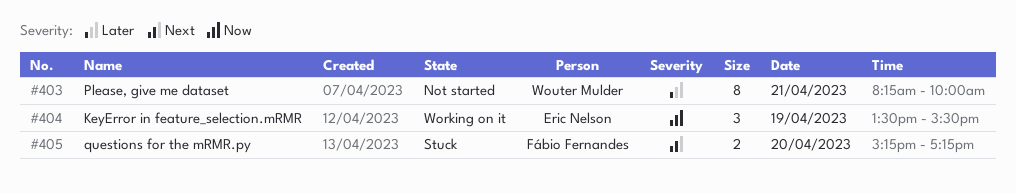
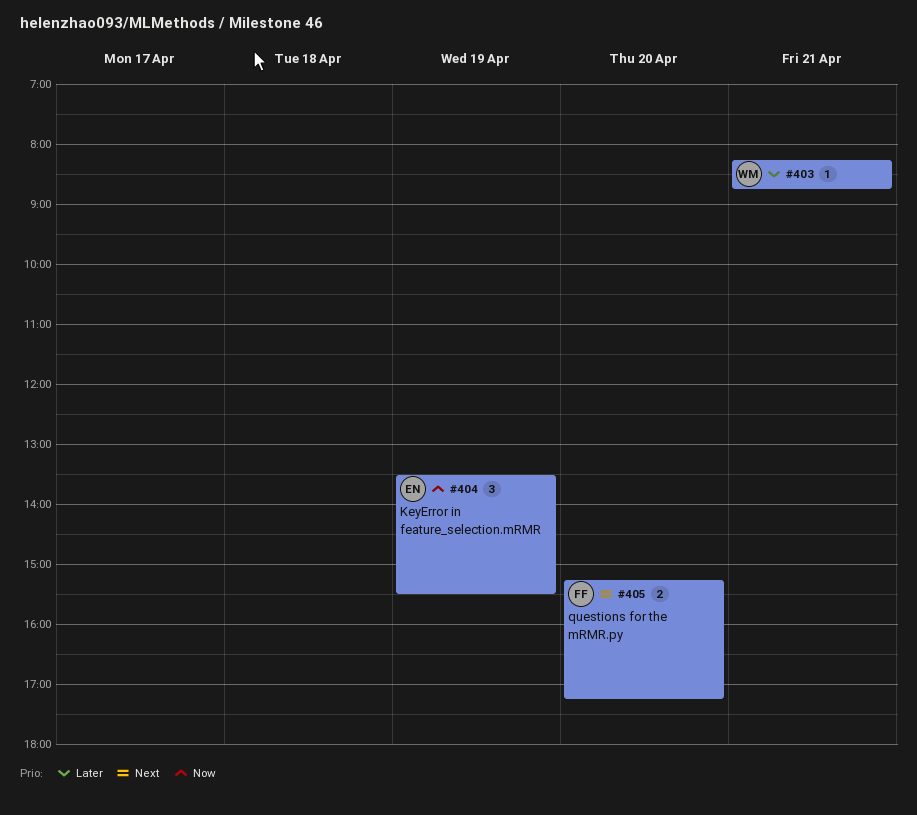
#403, estimate: 8 -> 1
#403, ends: 10:00 -> 08:45

